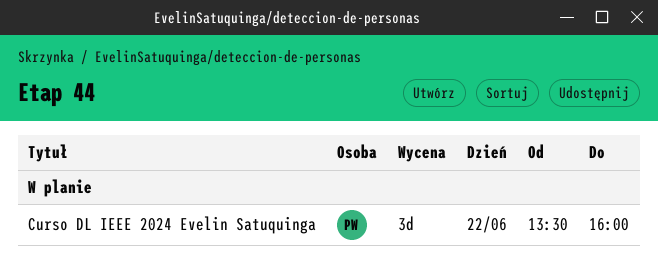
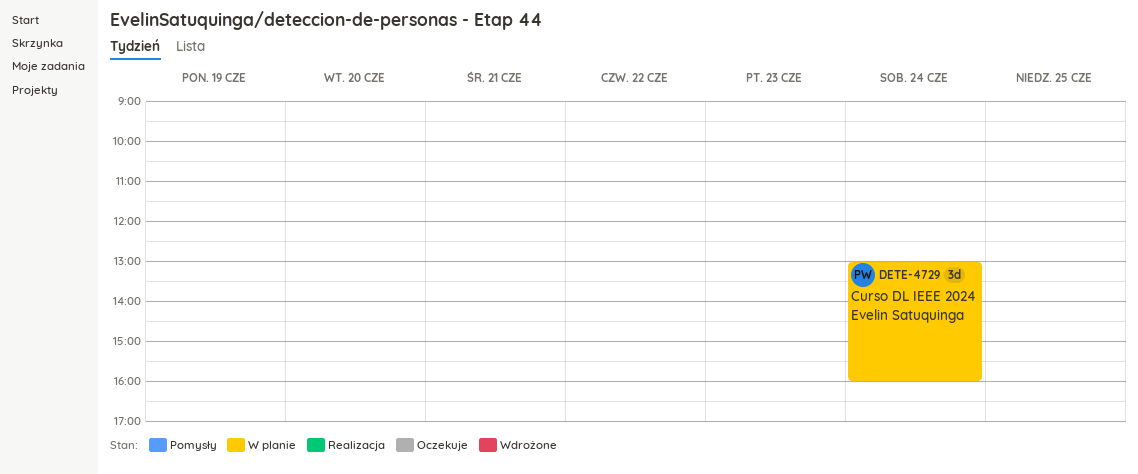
Curso DL IEEE 2024 Evelin Satuquinga, day: Jun 22 -> Jun 24
Curso DL IEEE 2024 Evelin Satuquinga, begins: 13:30 -> 13:00

